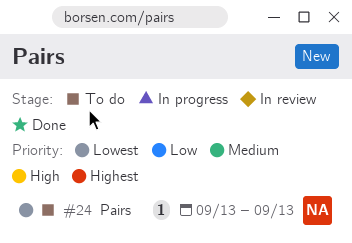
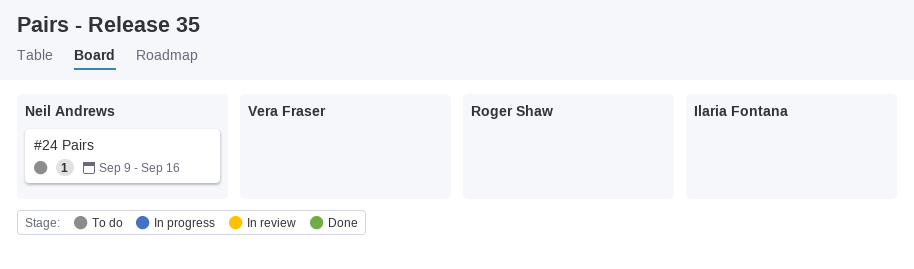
#24, start: Sep 13 -> Sep 9
#24, due: Sep 13 -> Sep 16

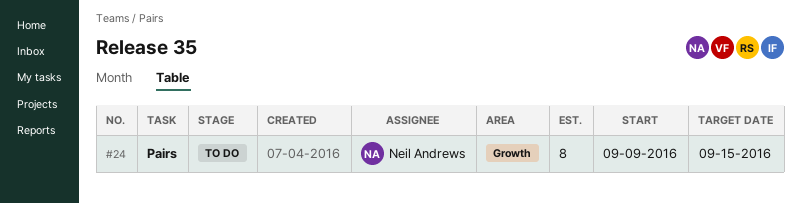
#24, estimate: 1 -> 8
#24, due: Sep 16 -> Sep 15

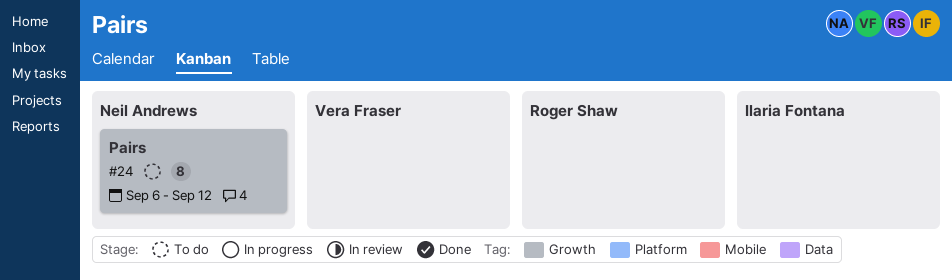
#24, start: Sep 9 -> Sep 6
#24, due: Sep 15 -> Sep 12

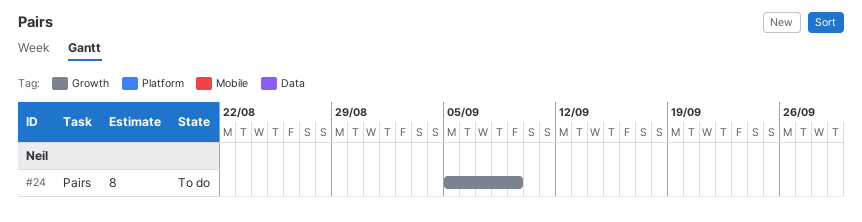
#24, start: Sep 6 -> Sep 5
#24, due: Sep 12 -> Sep 9

